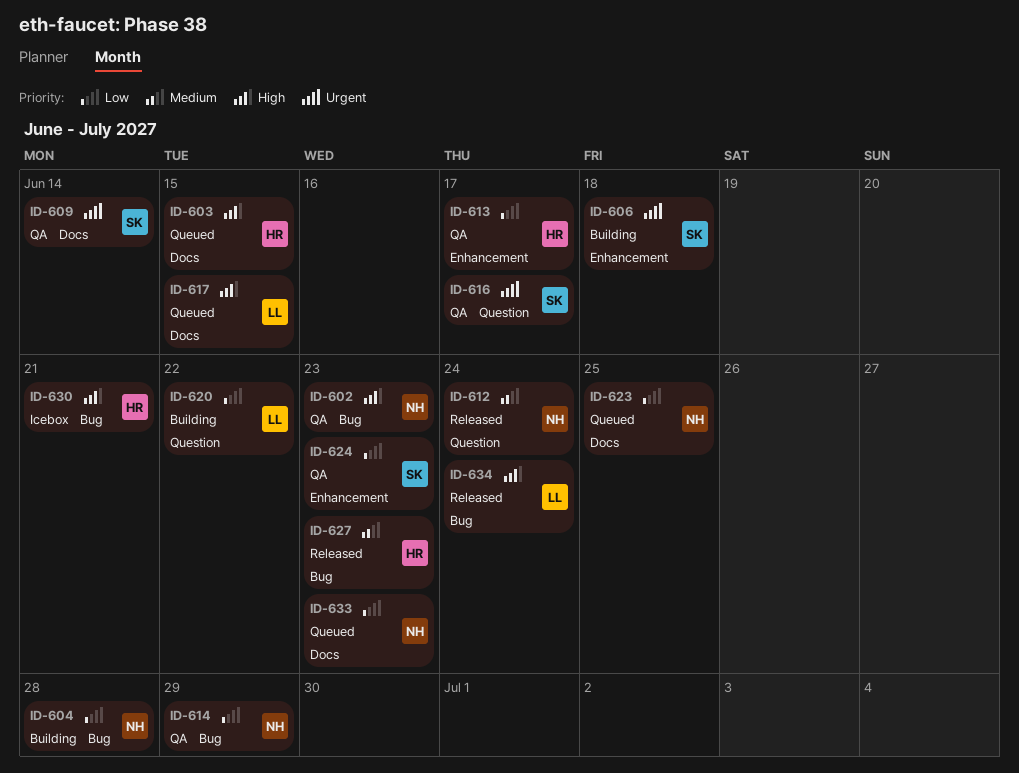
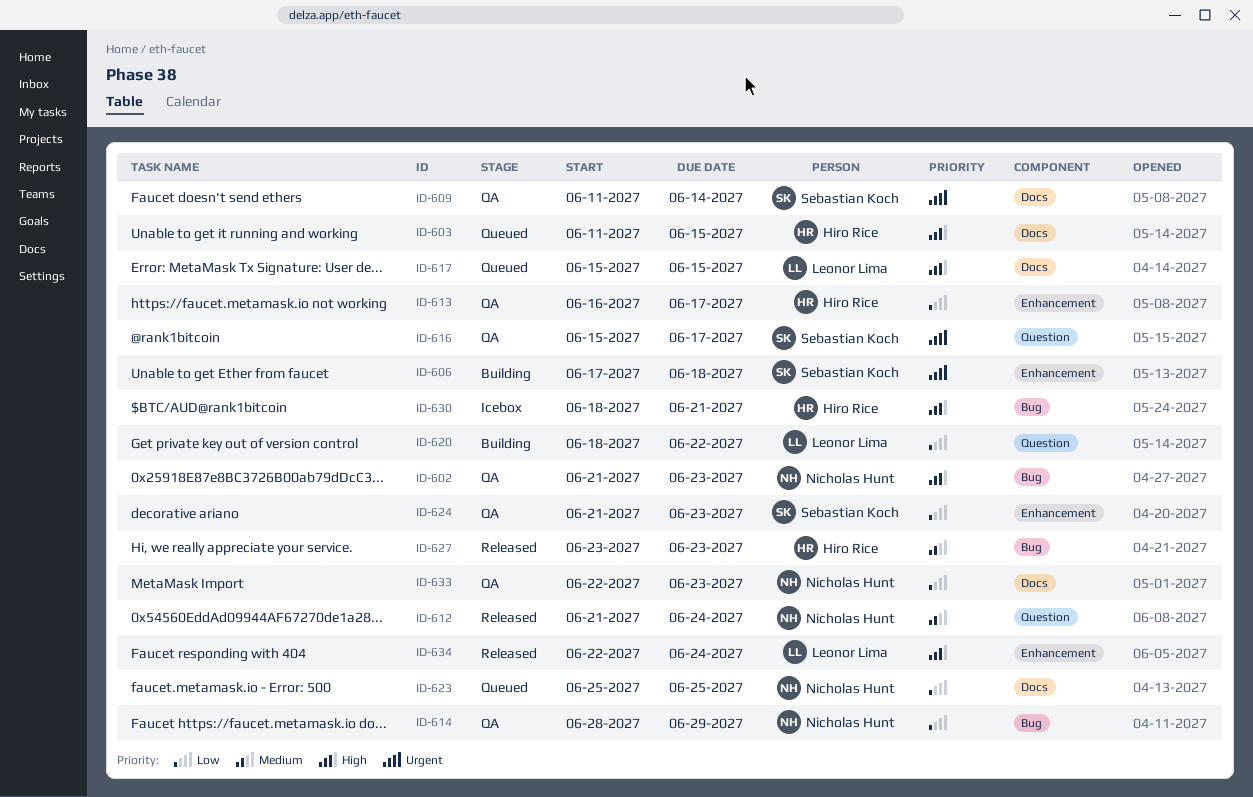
ID-604: present -> none
ID-633, status: Queued -> QA
ID-634, label: Bug -> Enhancement

